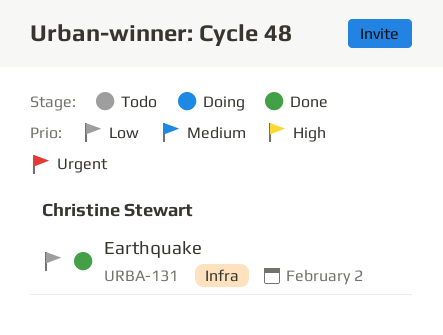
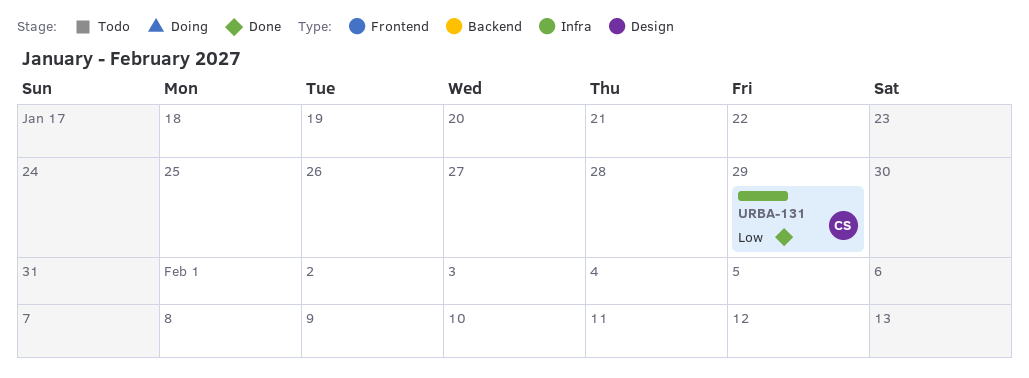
URBA-131, due: Feb 2 -> Jan 29

